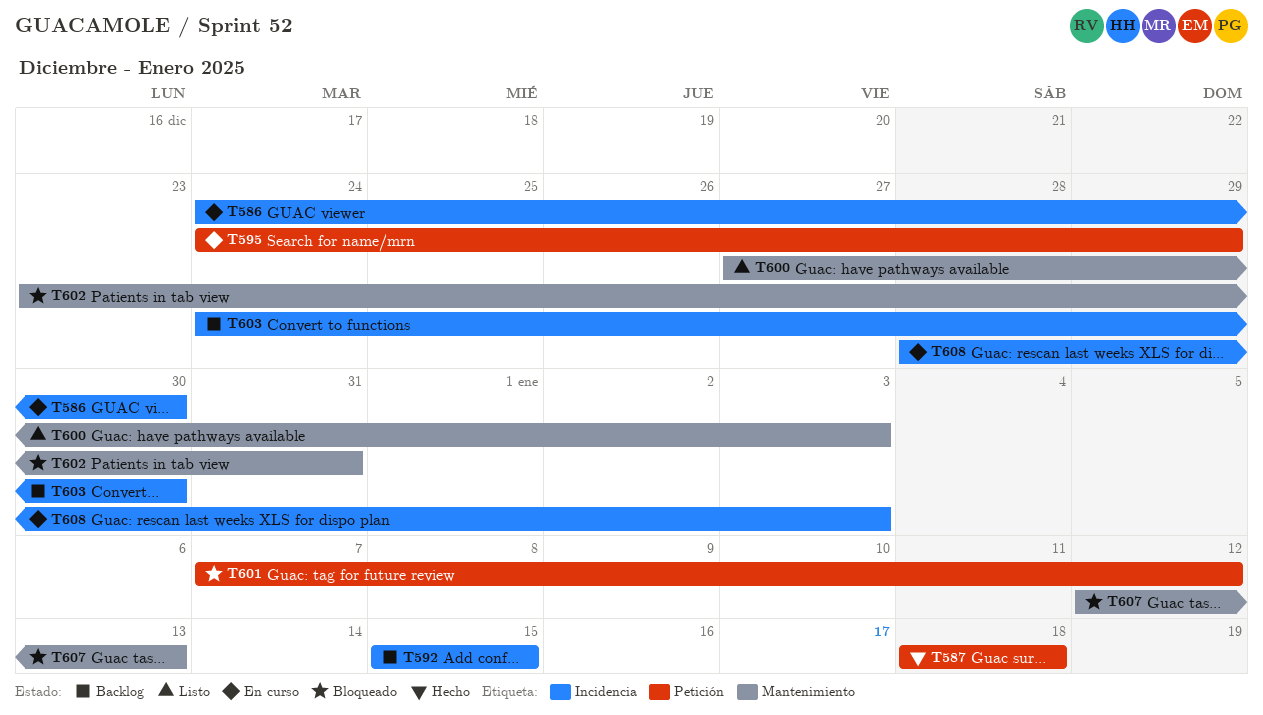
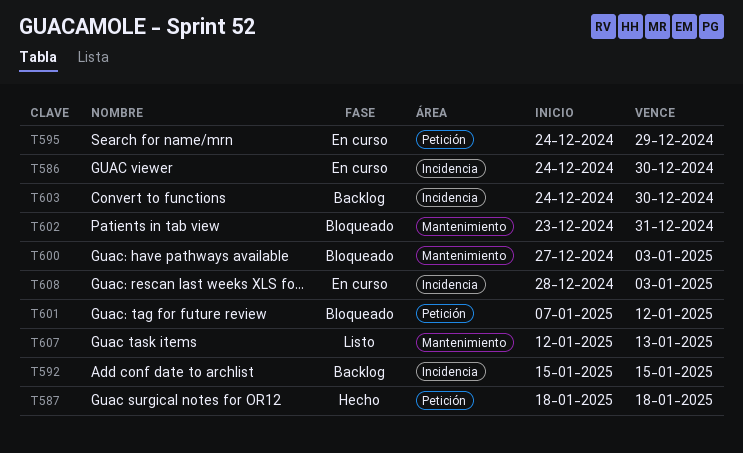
T600, status: Listo -> Bloqueado
T607, status: Bloqueado -> Listo

